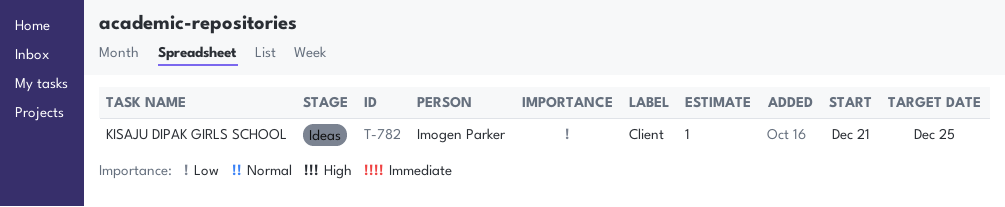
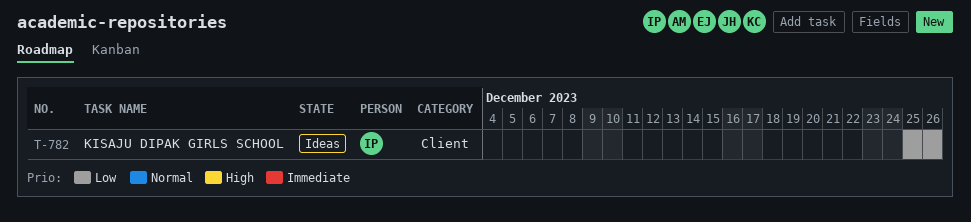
T-782, start: Dec 21 -> Dec 25
T-782, due: Dec 25 -> Dec 26

